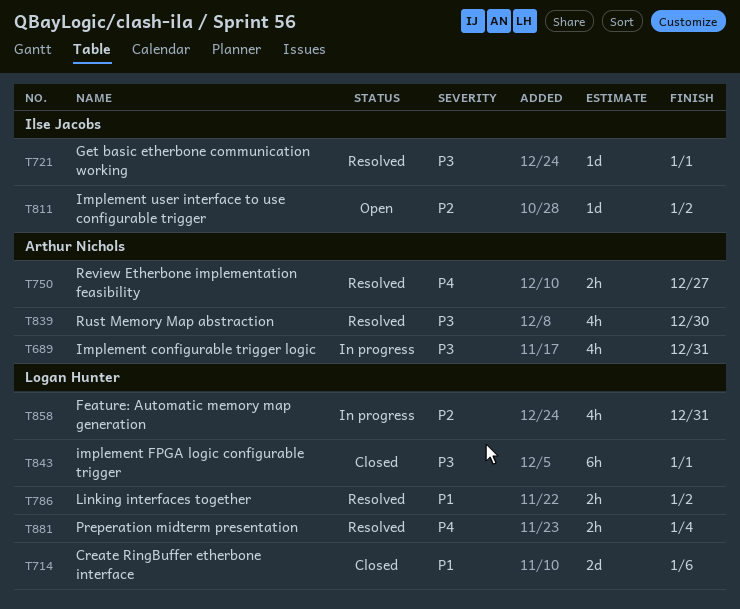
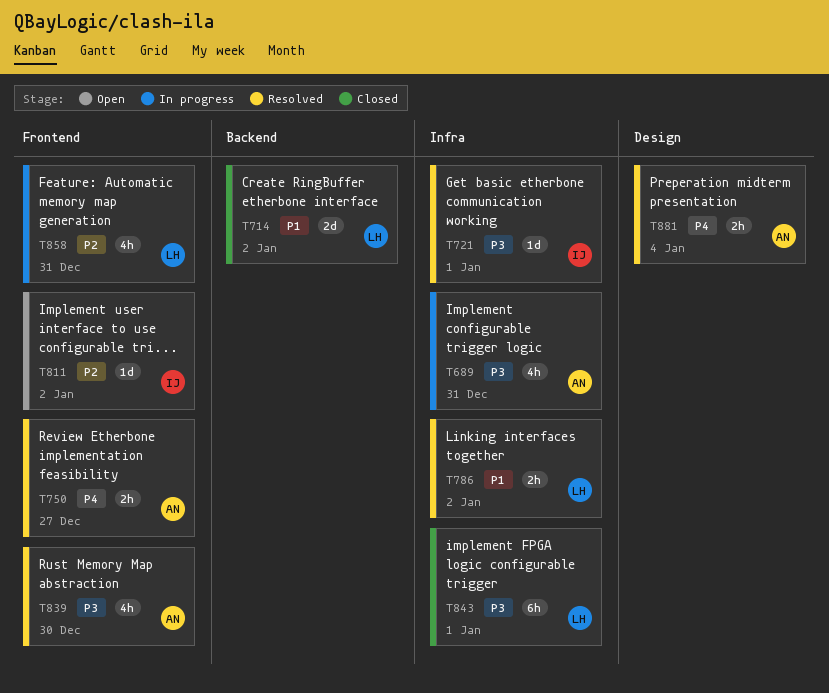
T714, due: Jan 6 -> Jan 2
T881, owner: Logan Hunter -> Arthur Nichols

